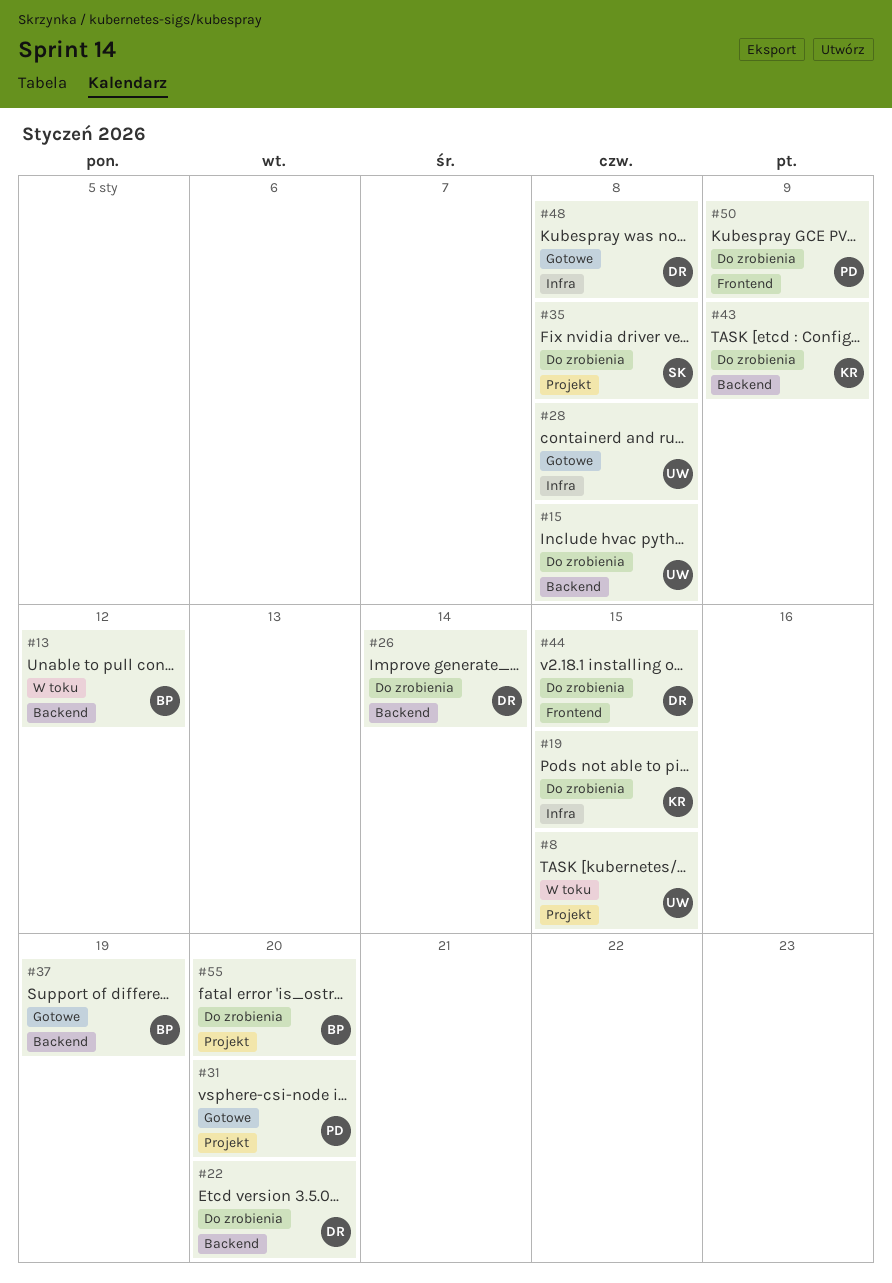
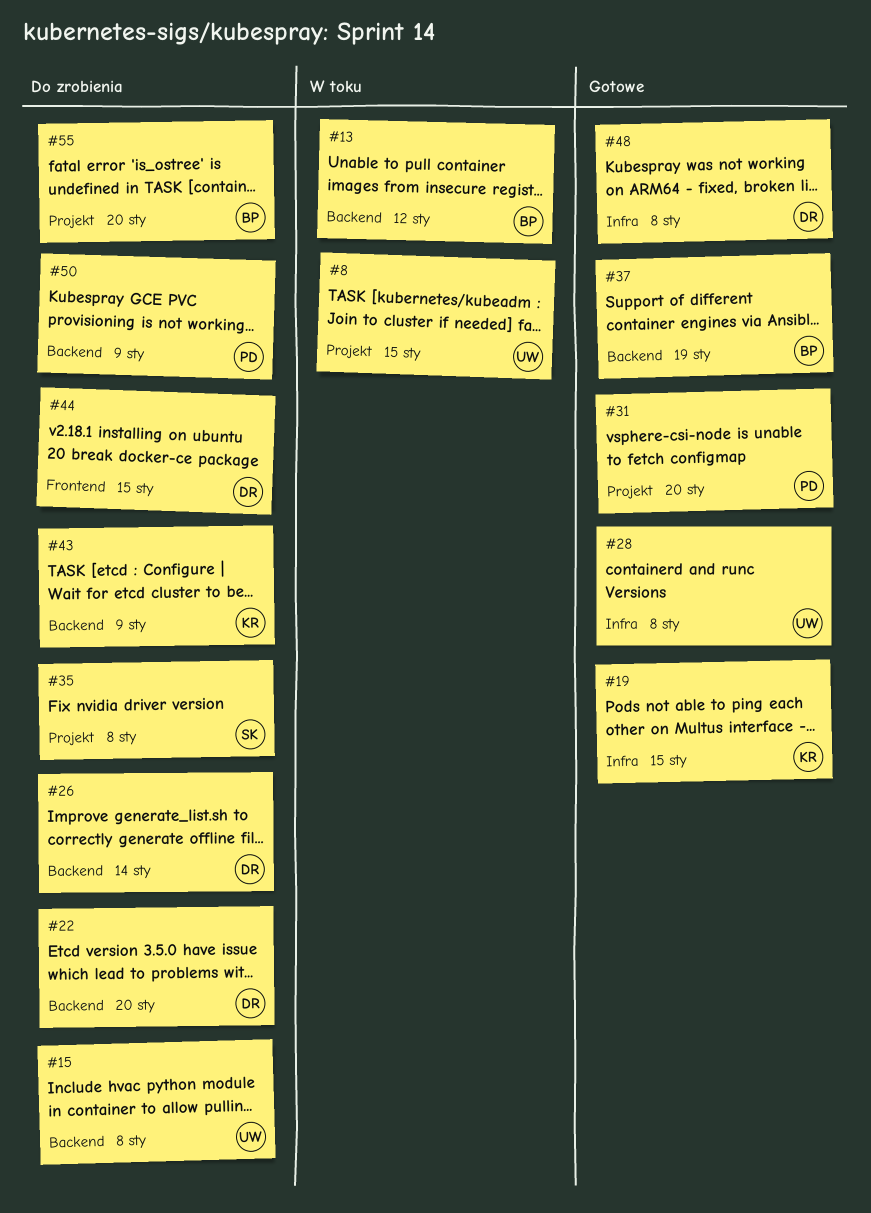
#19, status: Do zrobienia -> Gotowe
#50, label: Frontend -> Backend

